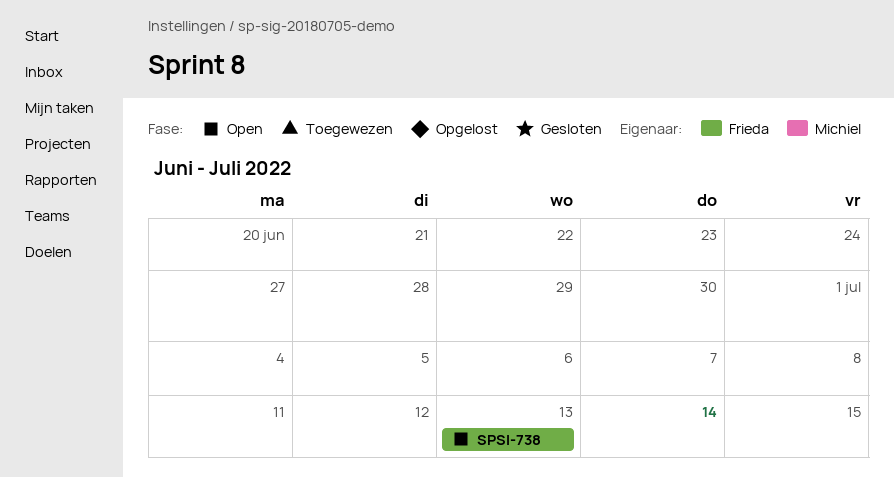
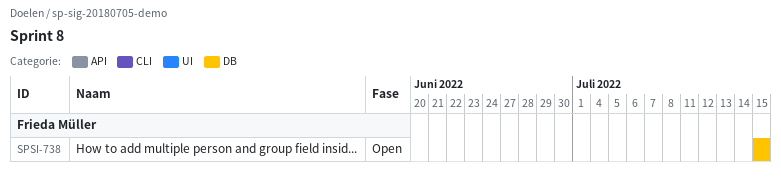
SPSI-738, start: Jul 13 -> Jul 15
SPSI-738, due: Jul 13 -> Jul 15

